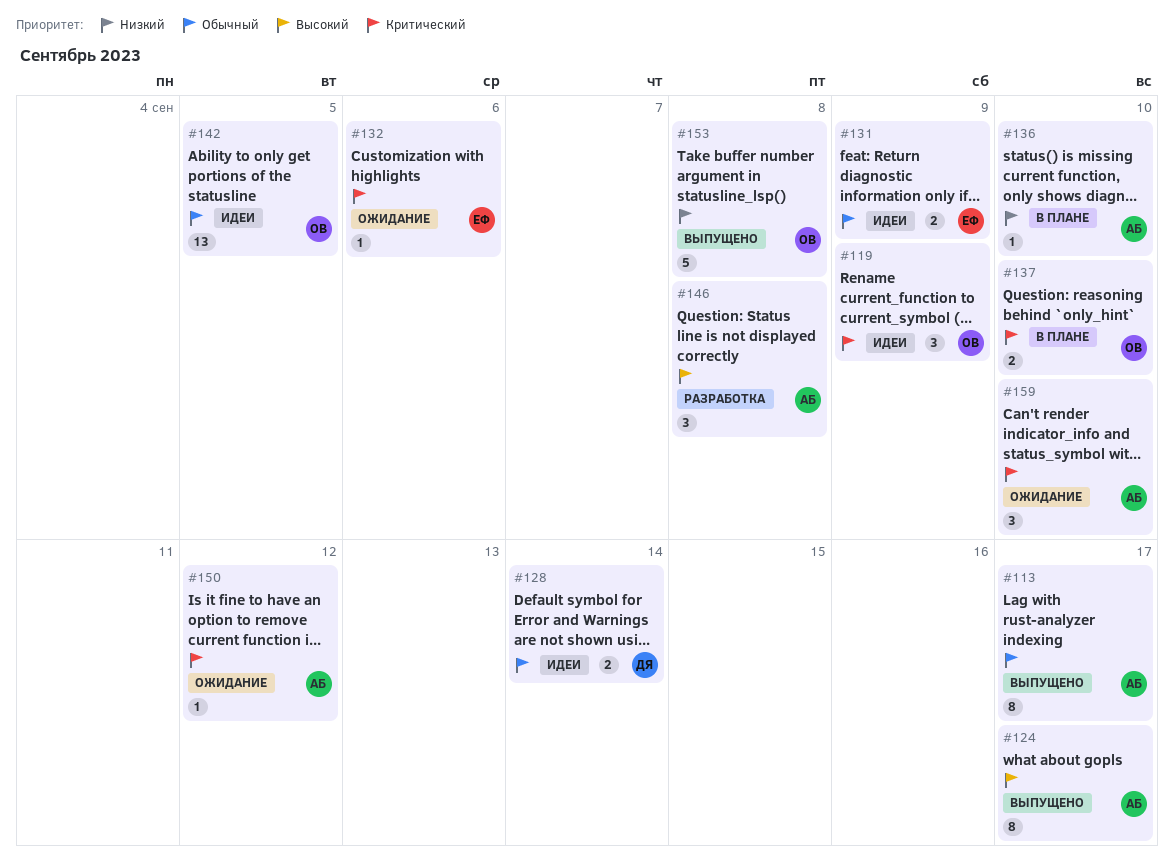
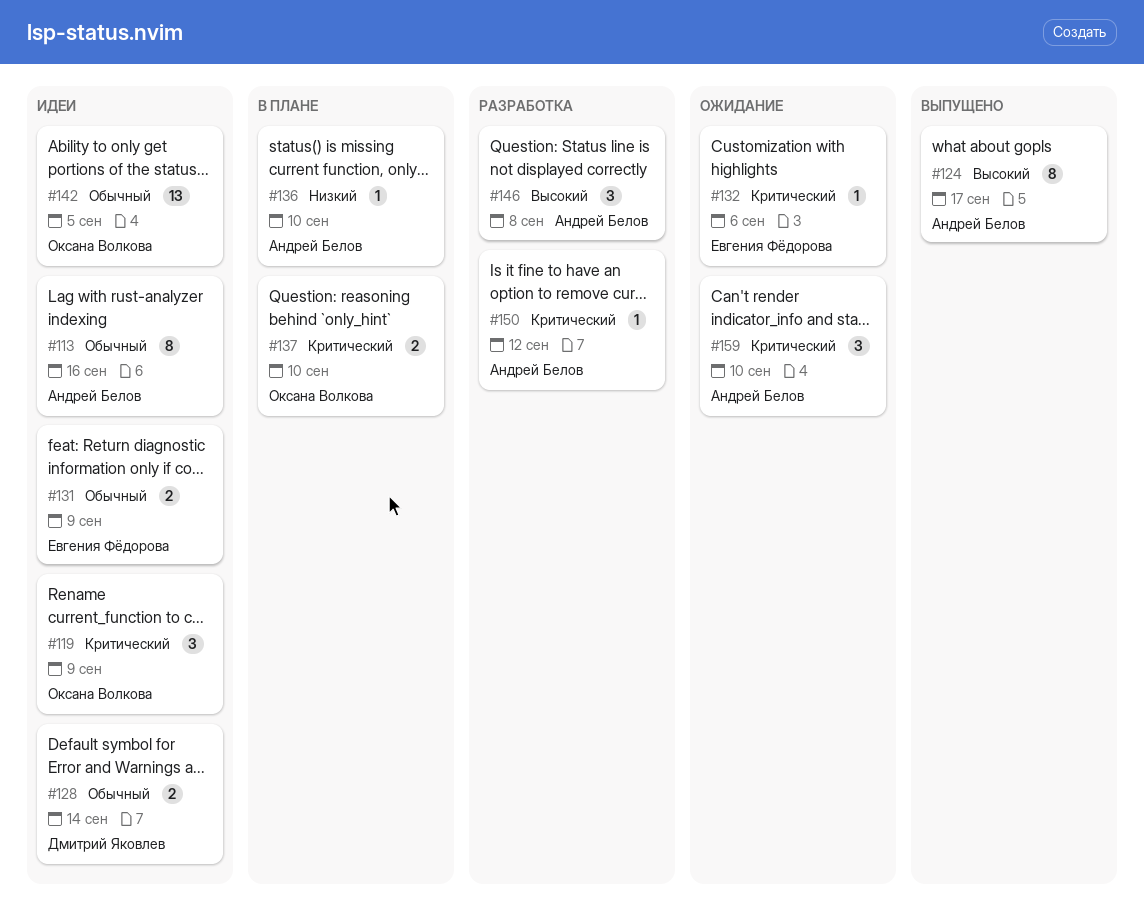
#113, status: Выпущено -> Идеи
#113, due: Sep 17 -> Sep 16
#150, status: Ожидание -> Разработка
#153: present -> none

